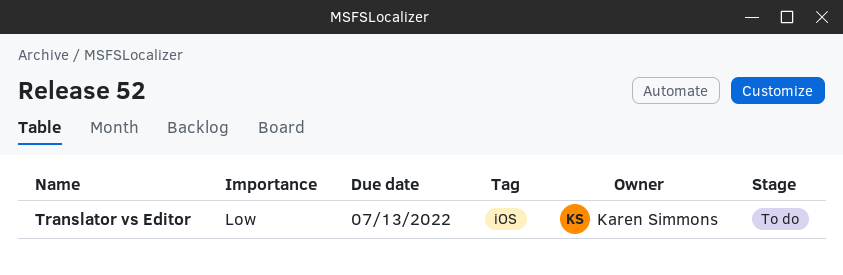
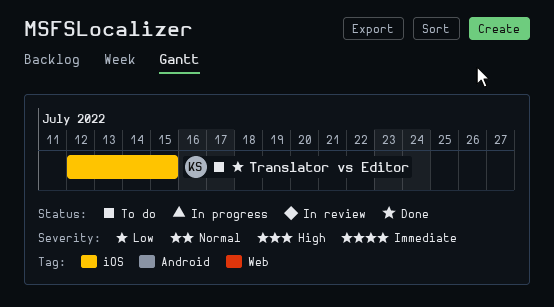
Translator vs Editor, due: Jul 13 -> Jul 15

